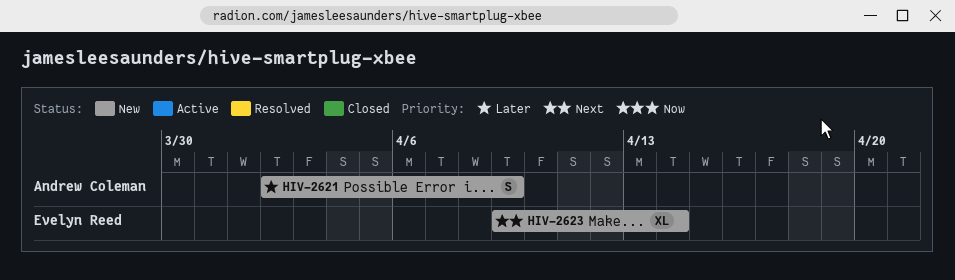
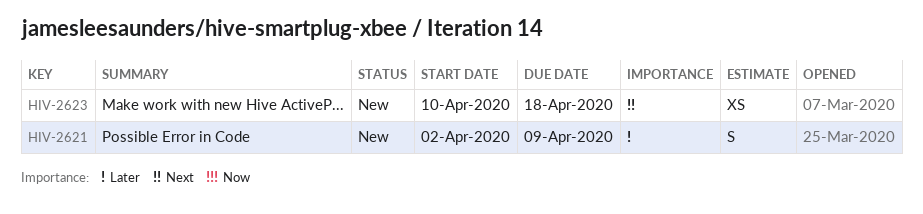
HIV-2623, estimate: XL -> XS
HIV-2623, start: Apr 9 -> Apr 10
HIV-2623, due: Apr 14 -> Apr 18

